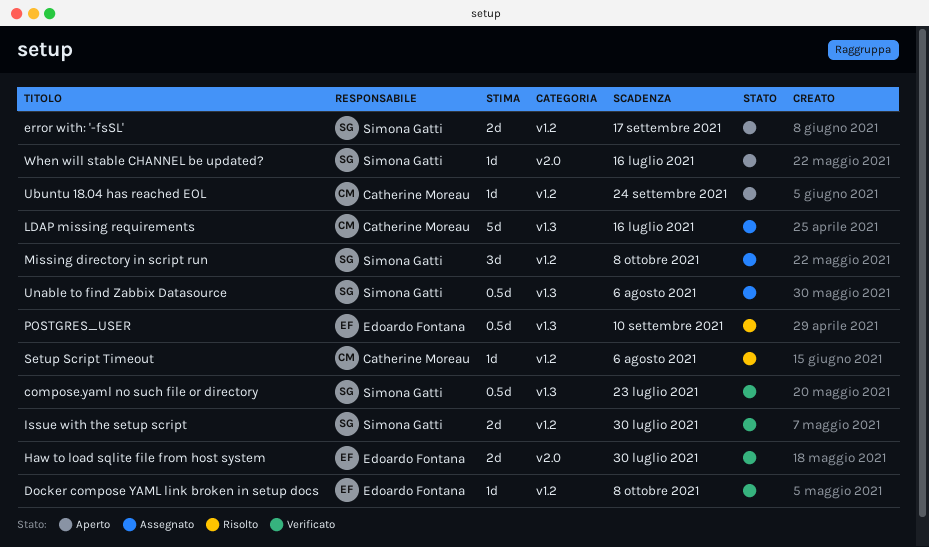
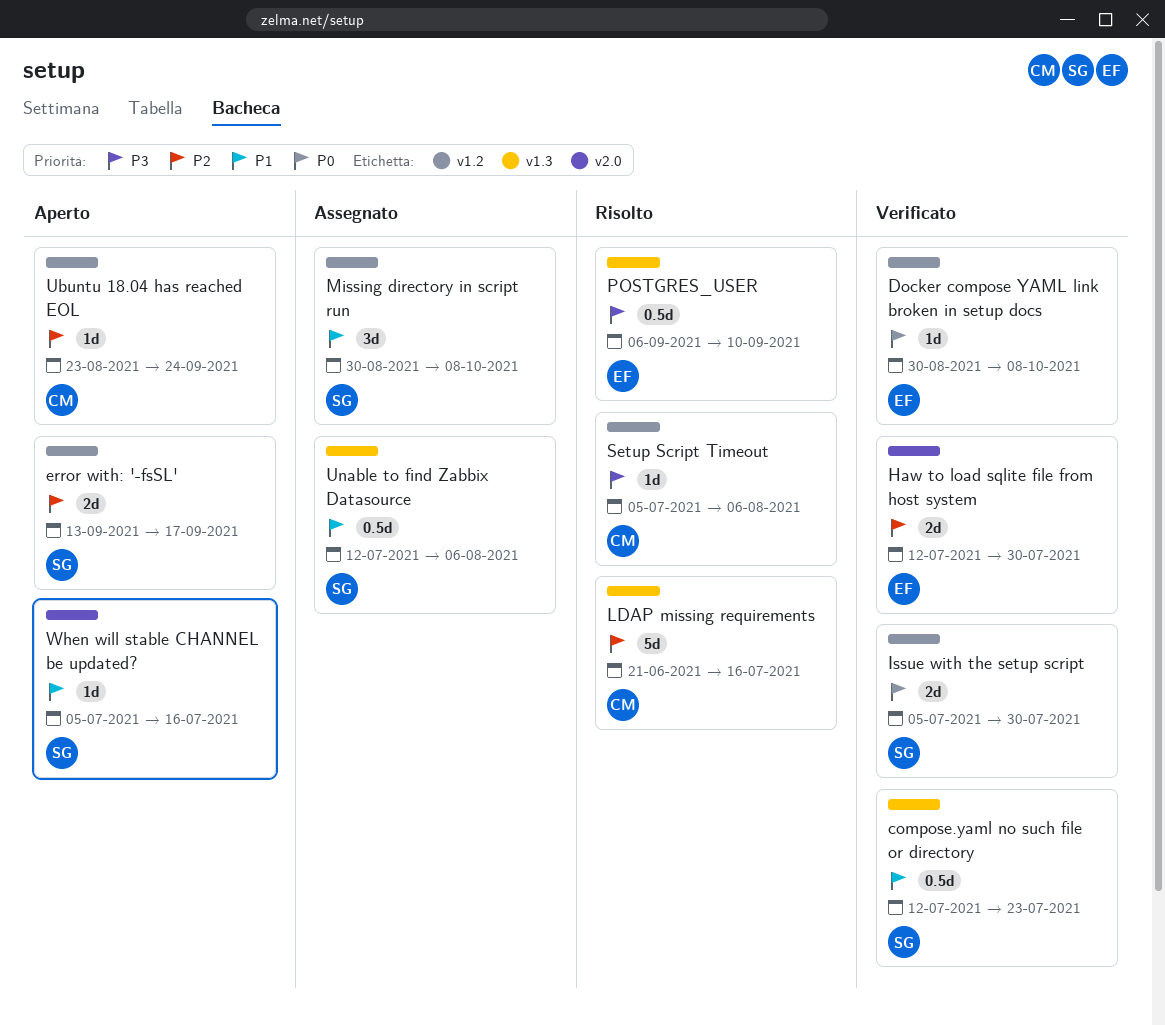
LDAP missing requirements, status: Assegnato -> Risolto

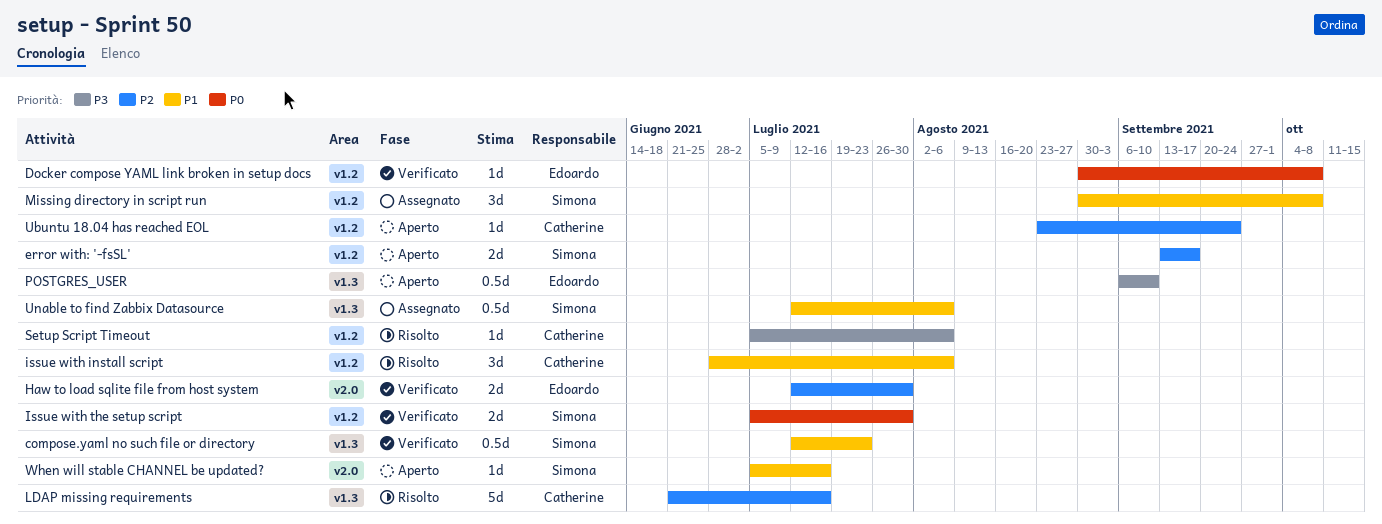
issue with install script: none -> present
POSTGRES_USER, status: Risolto -> Aperto

